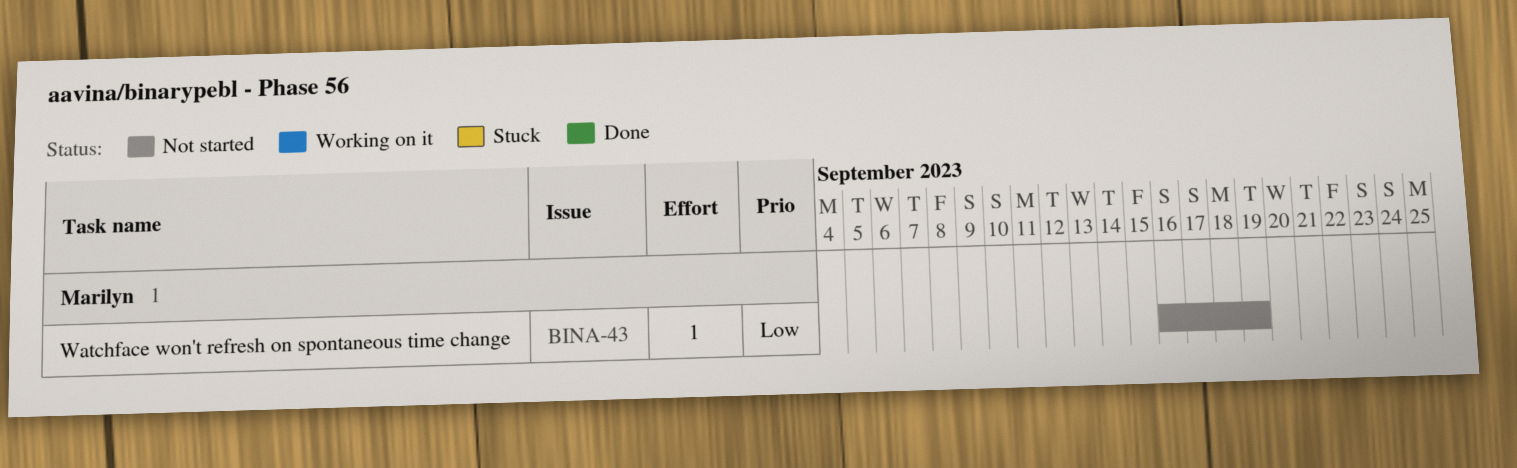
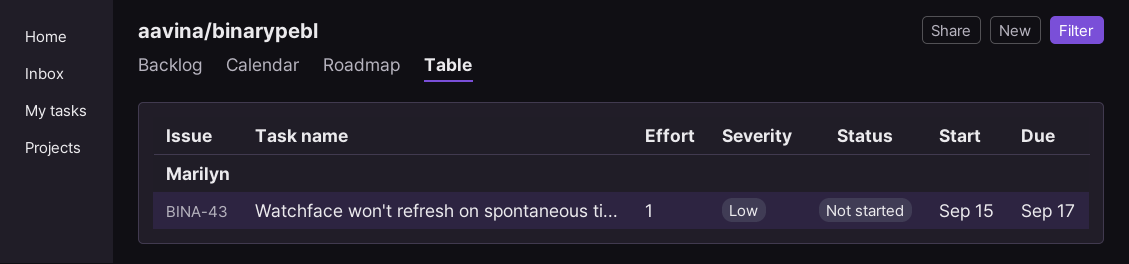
BINA-43, start: Sep 16 -> Sep 15
BINA-43, due: Sep 19 -> Sep 17

